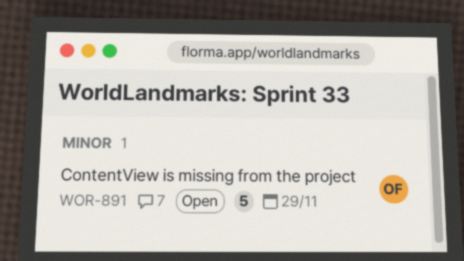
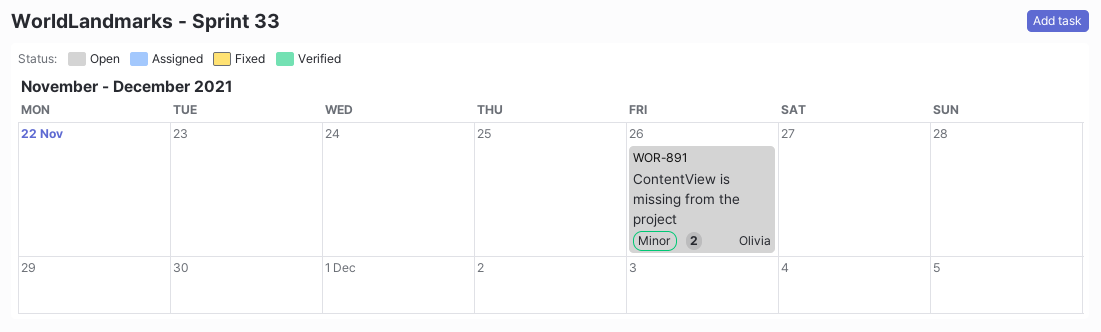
WOR-891, estimate: 5 -> 2
WOR-891, due: Nov 29 -> Nov 26

